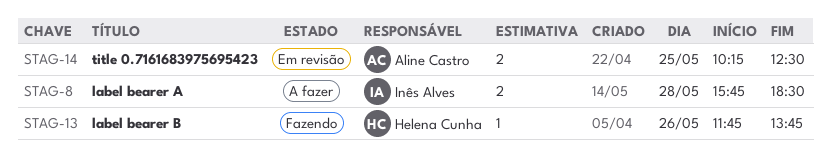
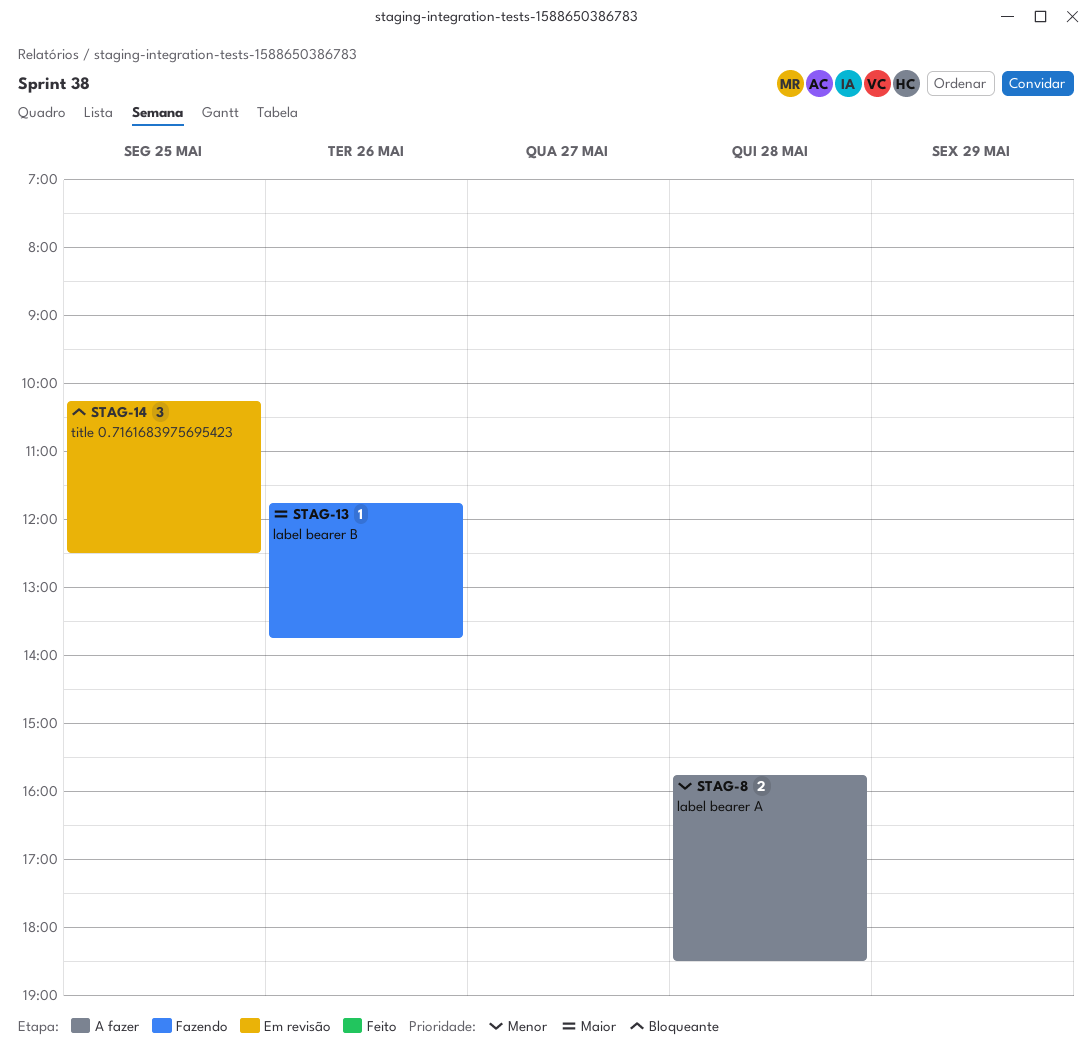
STAG-14, estimate: 2 -> 3

